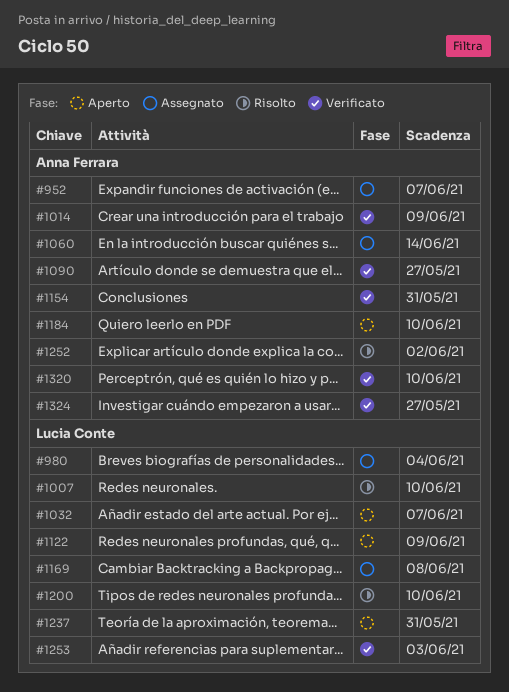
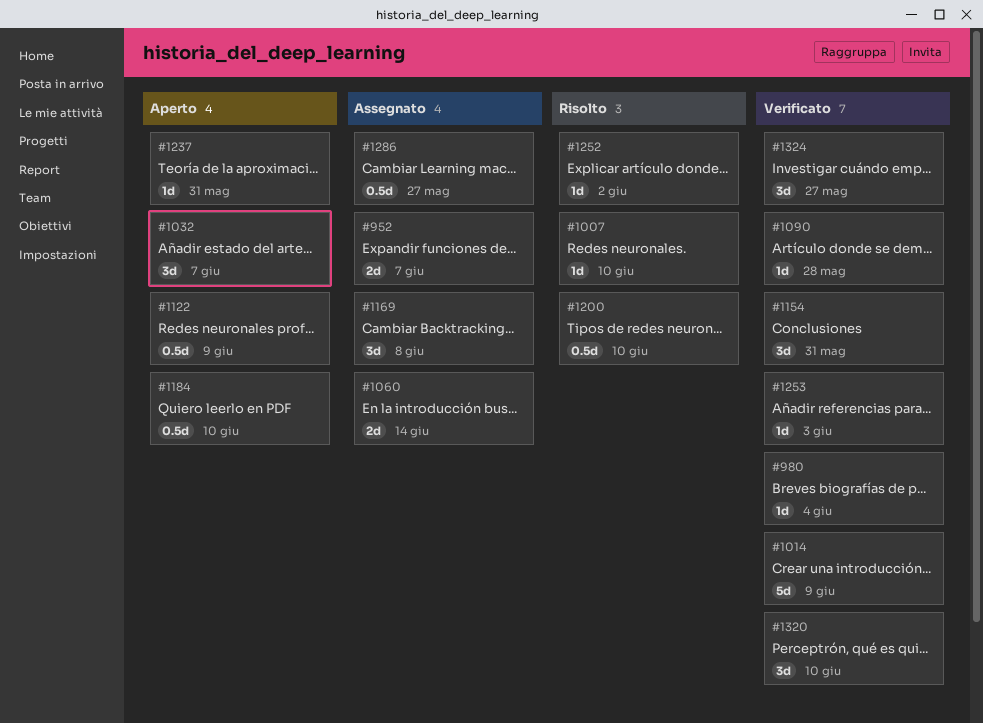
#980, status: Assegnato -> Verificato
#1090, due: May 27 -> May 28
#1286: none -> present

